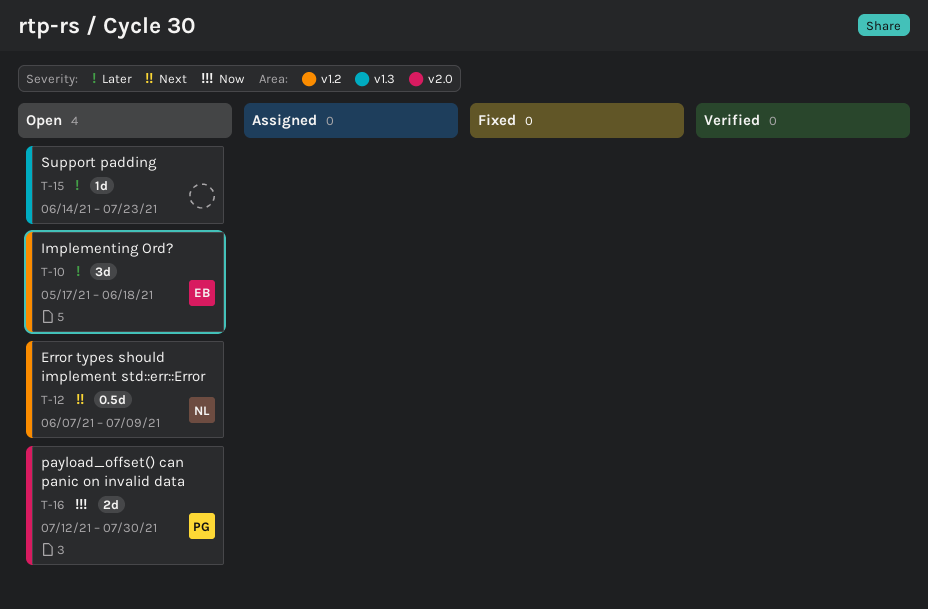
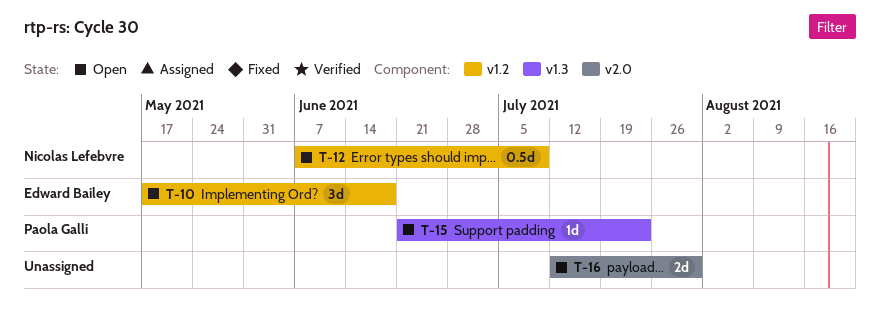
T-15, owner: none -> Paola Galli
T-15, start: Jun 14 -> Jun 21
T-16, owner: Paola Galli -> none

